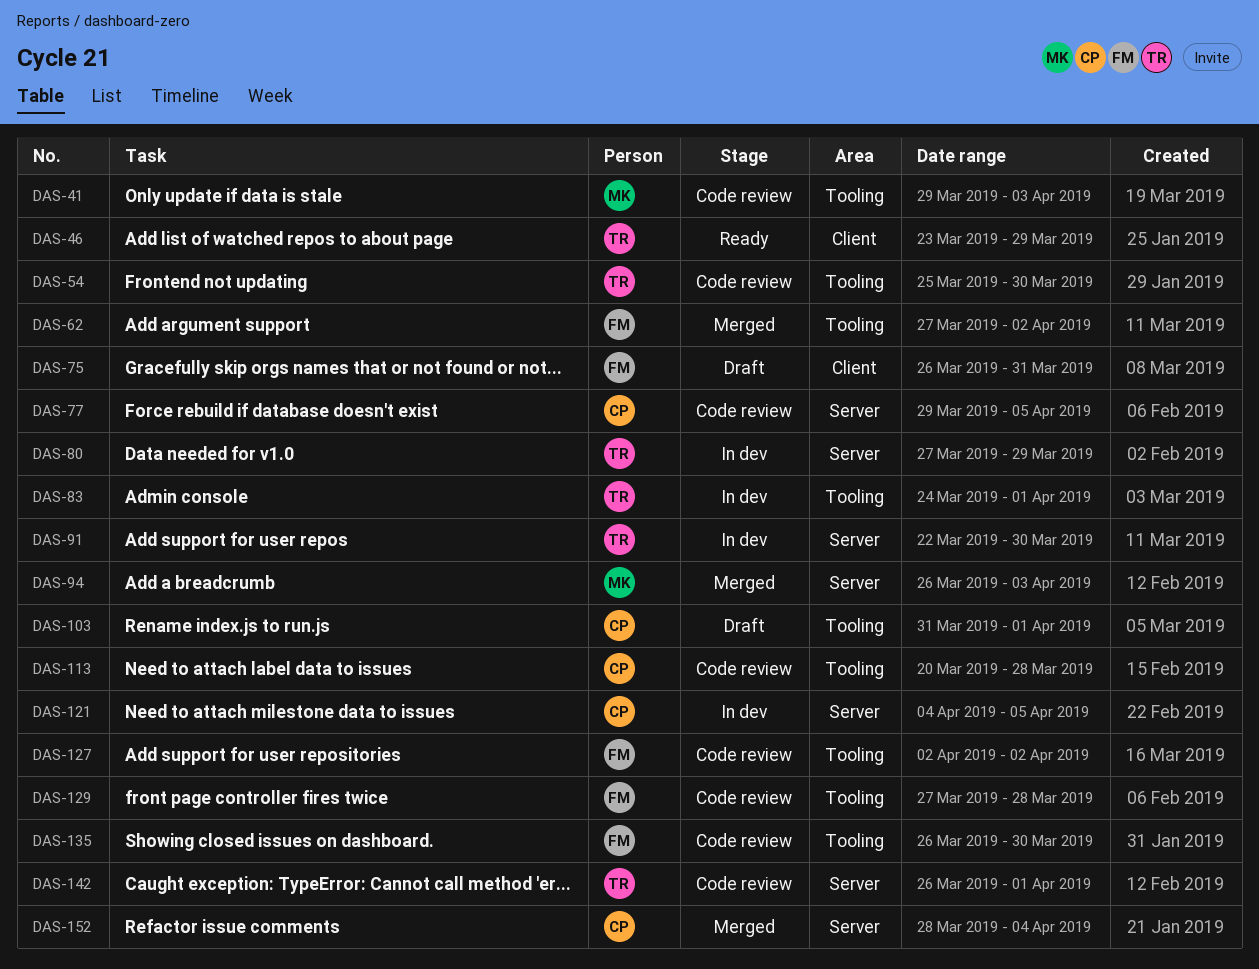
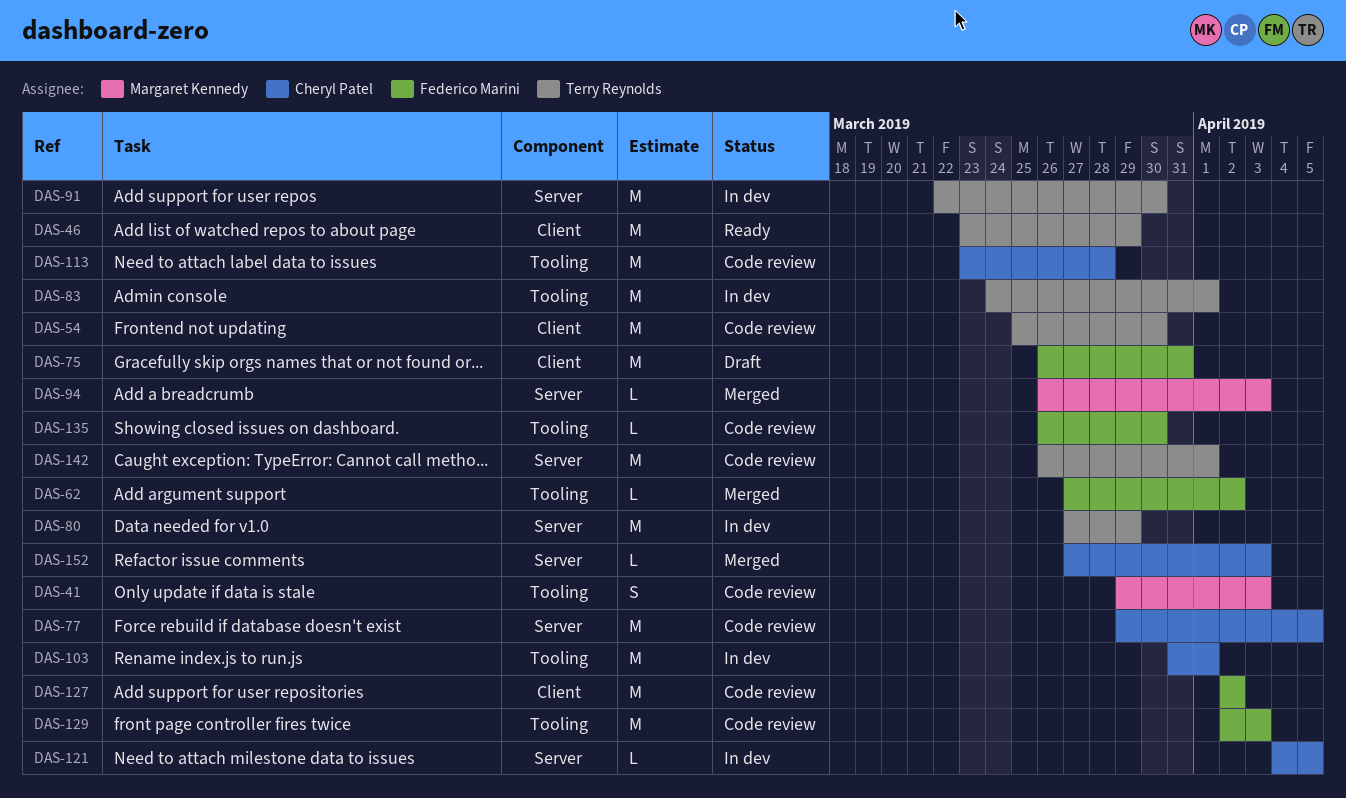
DAS-54, label: Tooling -> Client
DAS-103, status: Draft -> In dev
DAS-113, start: Mar 20 -> Mar 23
DAS-127, label: Tooling -> Client
DAS-129, start: Mar 27 -> Apr 2
DAS-129, due: Mar 28 -> Apr 3
DAS-152, start: Mar 28 -> Mar 27
DAS-152, due: Apr 4 -> Apr 3

